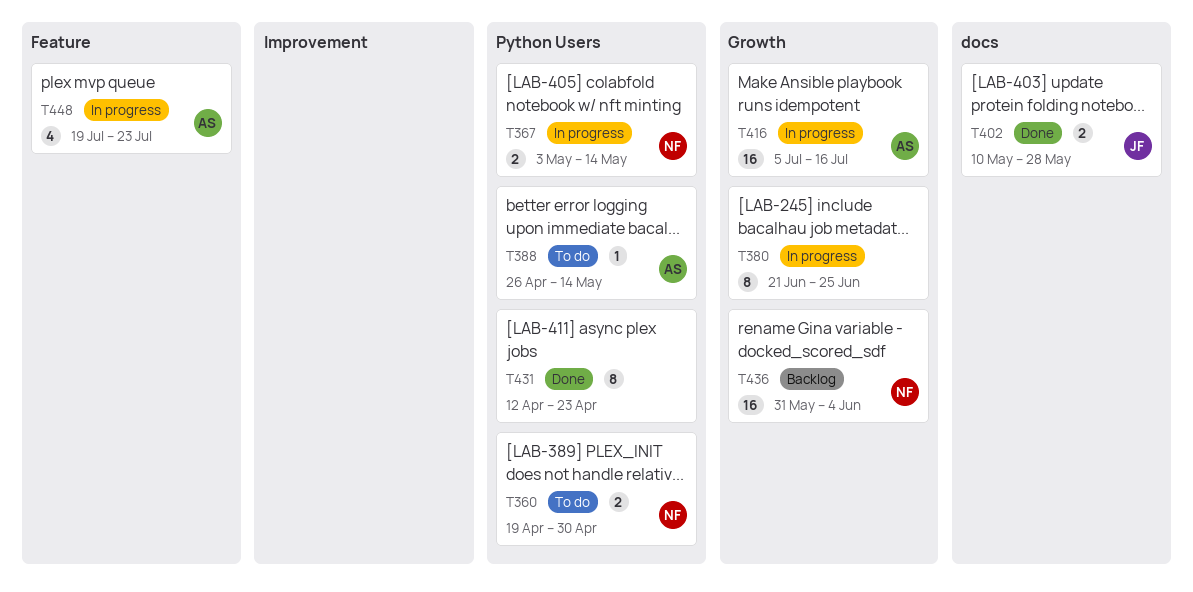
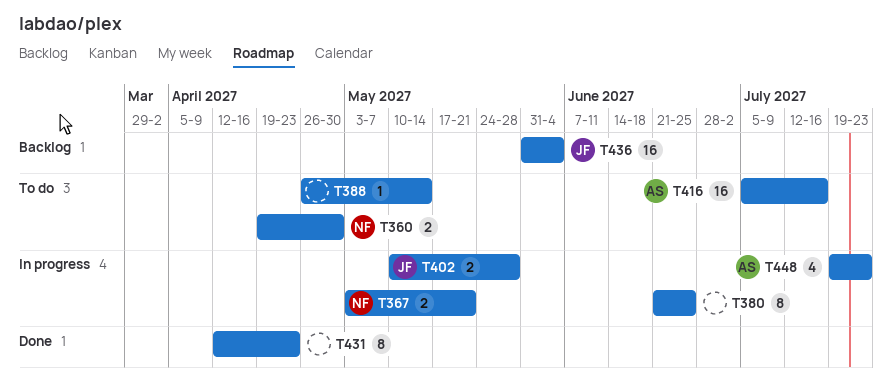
T367, due: May 14 -> May 21
T388, owner: AS -> none
T402, status: Done -> In progress
T416, status: In progress -> To do
T436, owner: NF -> JF

